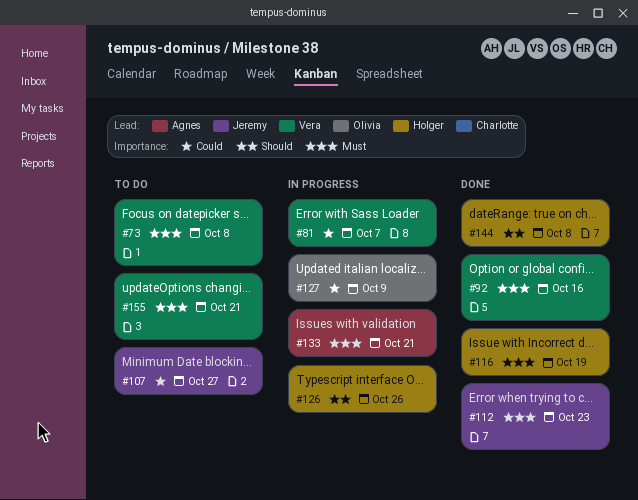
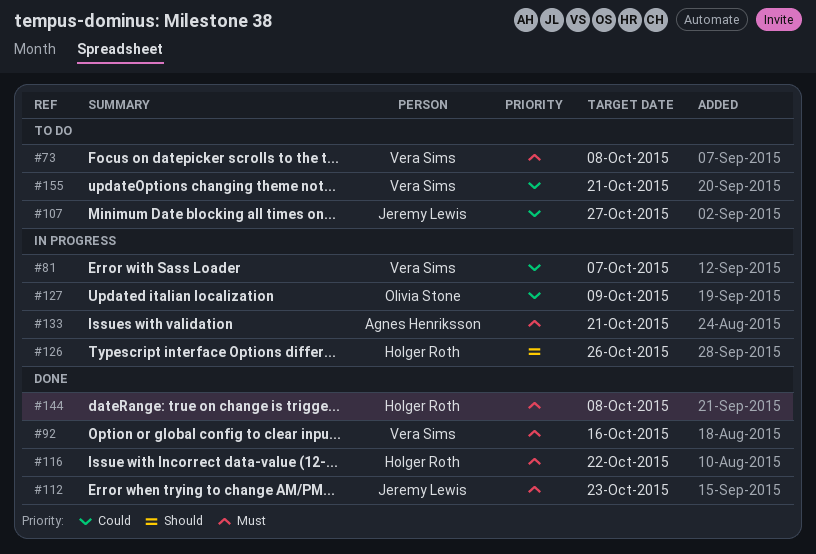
#116, due: Oct 19 -> Oct 22
#144, priority: Should -> Must
#155, priority: Must -> Could

